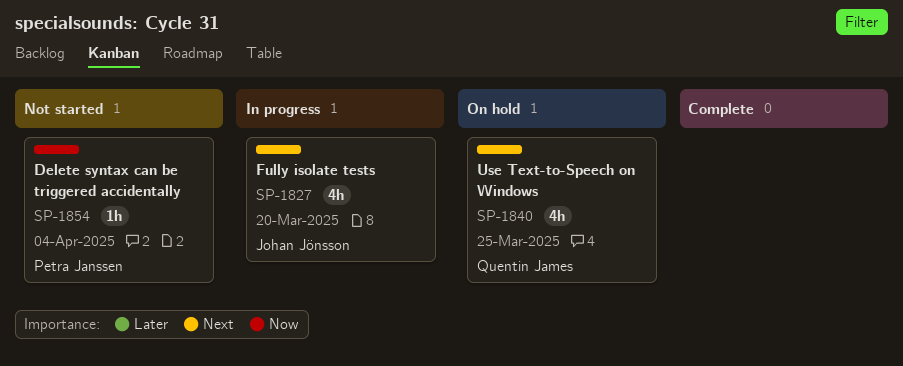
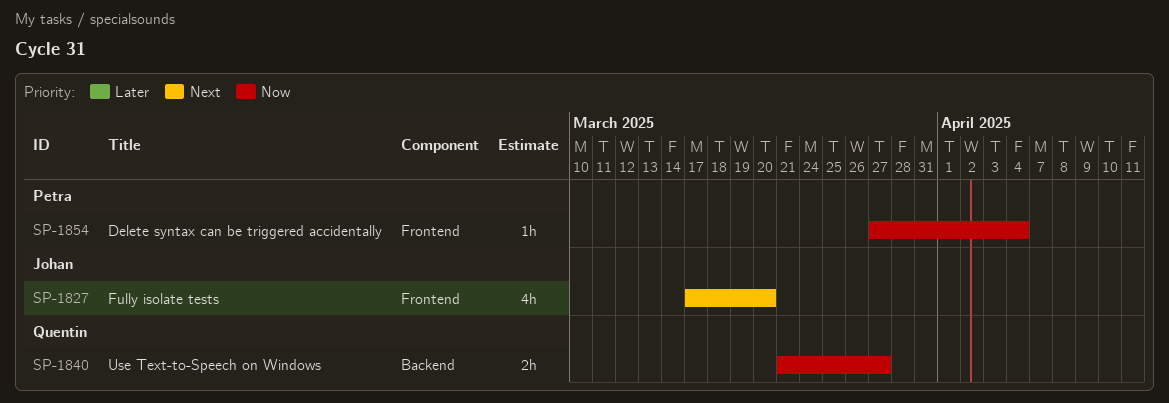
SP-1840, priority: Next -> Now
SP-1840, estimate: 4h -> 2h
SP-1840, due: Mar 25 -> Mar 27

